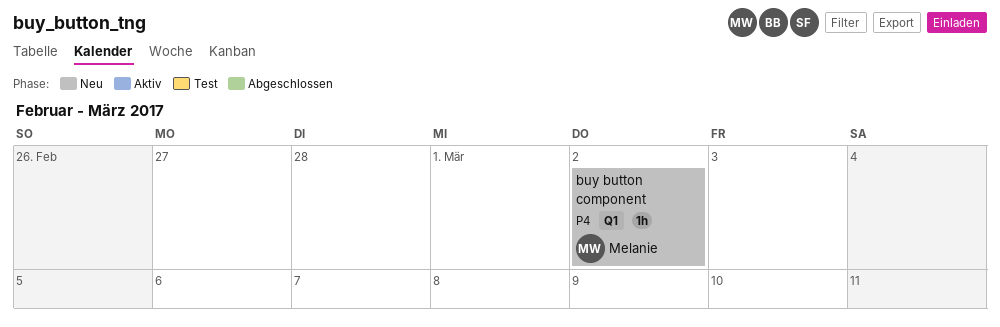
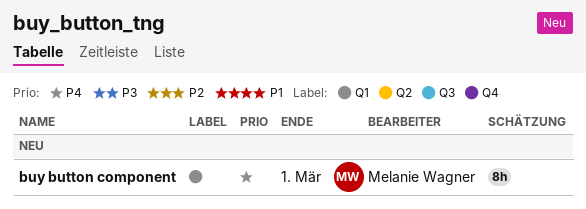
buy button component, estimate: 1h -> 8h
buy button component, due: Mar 2 -> Mar 1

